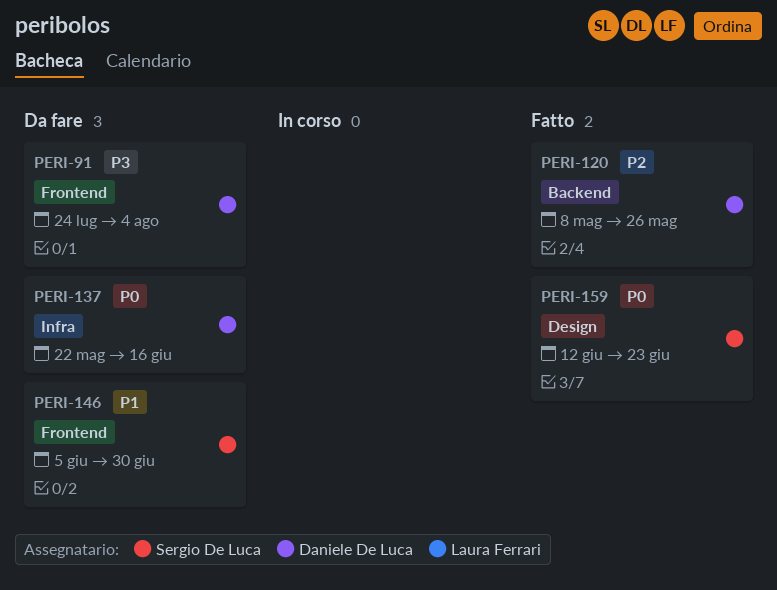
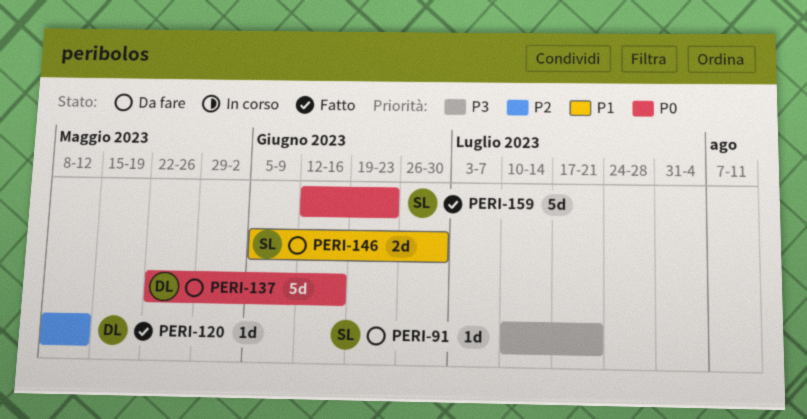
PERI-91, owner: Daniele De Luca -> Sergio De Luca
PERI-91, start: Jul 24 -> Jul 10
PERI-91, due: Aug 4 -> Jul 21
PERI-120, due: May 26 -> May 12

